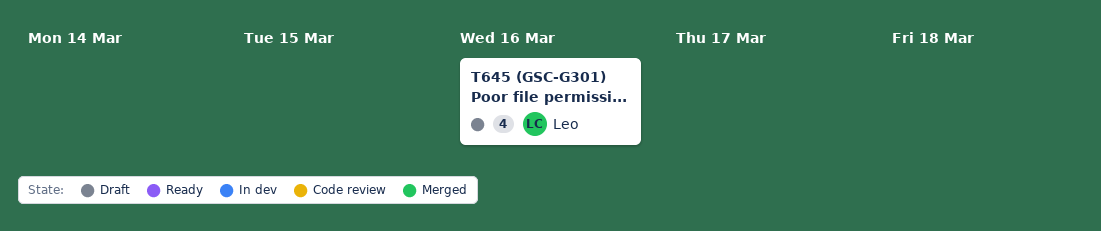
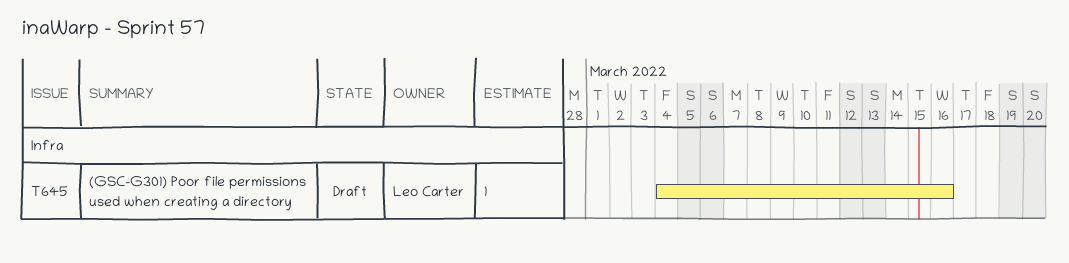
T645, estimate: 4 -> 1

